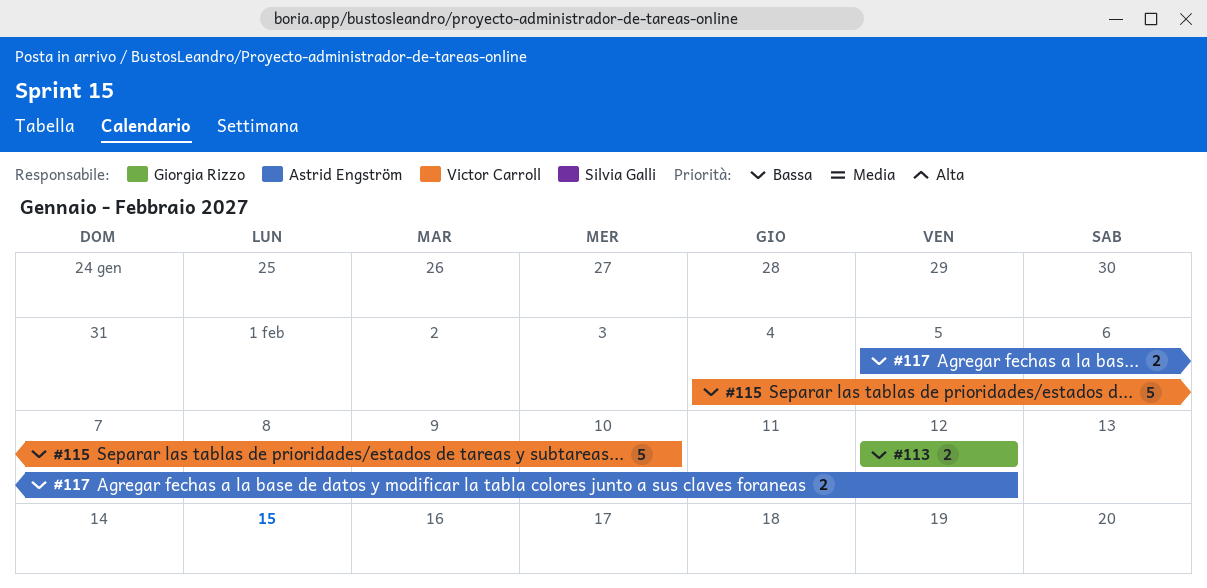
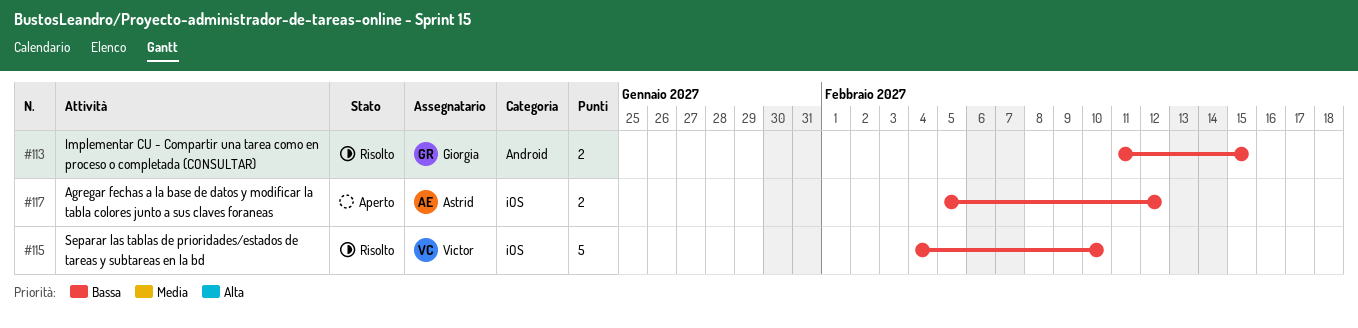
#113, start: Feb 12 -> Feb 11
#113, due: Feb 12 -> Feb 15

